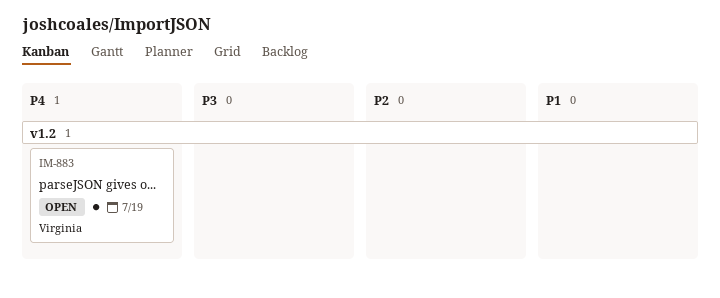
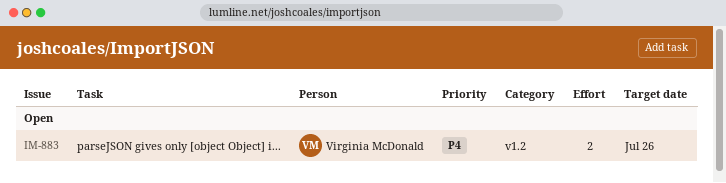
IM-883, estimate: 1 -> 2
IM-883, due: Jul 19 -> Jul 26

